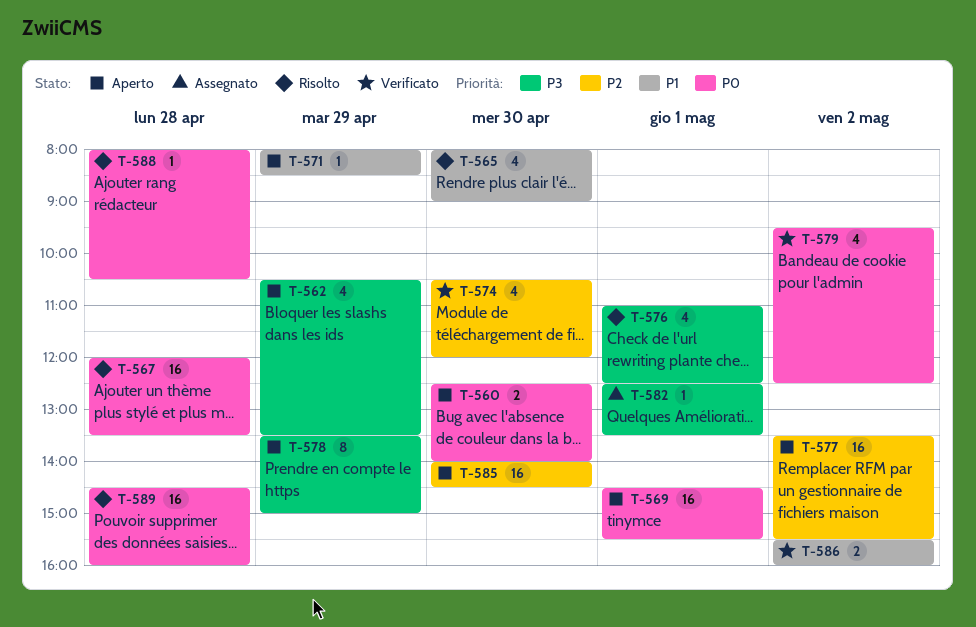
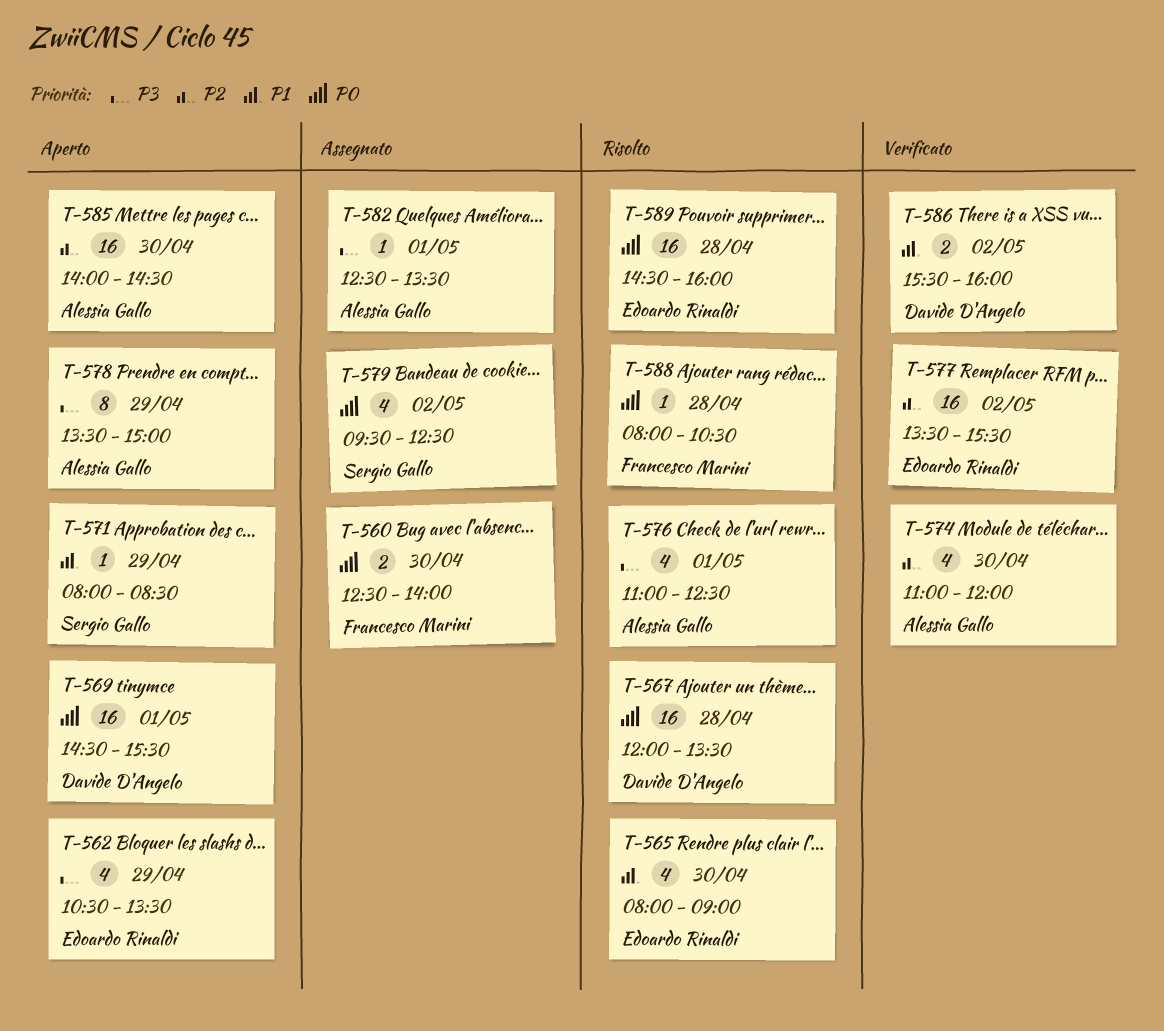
T-560, status: Aperto -> Assegnato
T-574, begins: 10:30 -> 11:00
T-577, status: Aperto -> Verificato
T-579, status: Verificato -> Assegnato

